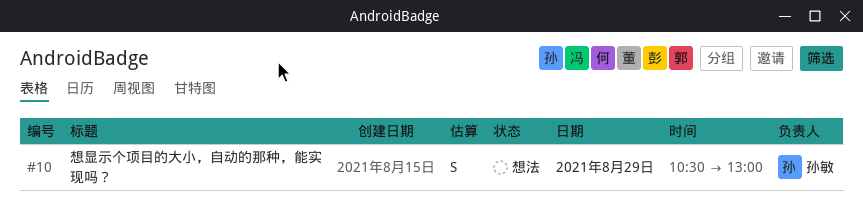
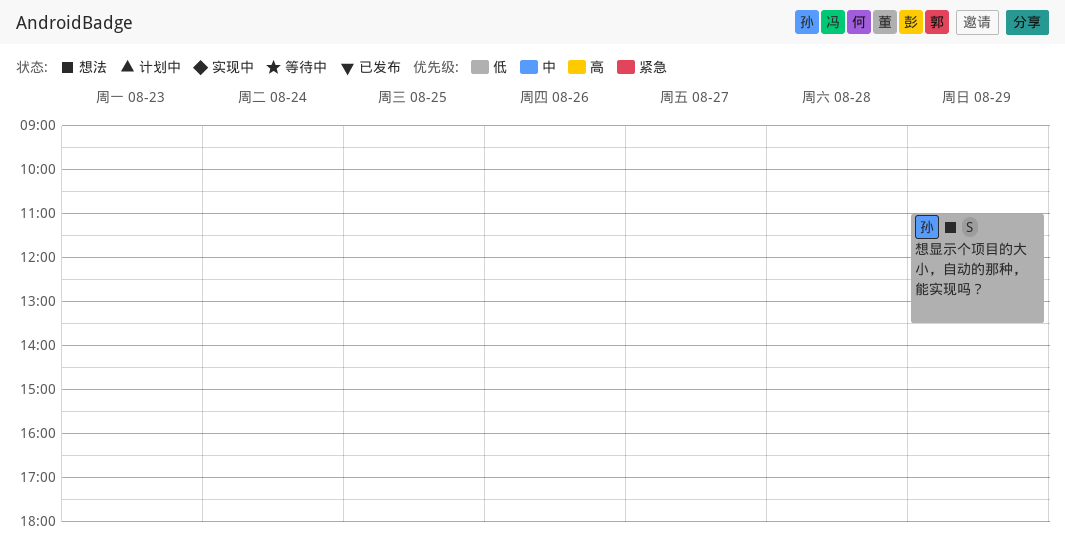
想显示个项目的大小，自动的那种，能实现吗？, begins: 10:30 -> 11:00
想显示个项目的大小，自动的那种，能实现吗？, ends: 13:00 -> 13:30

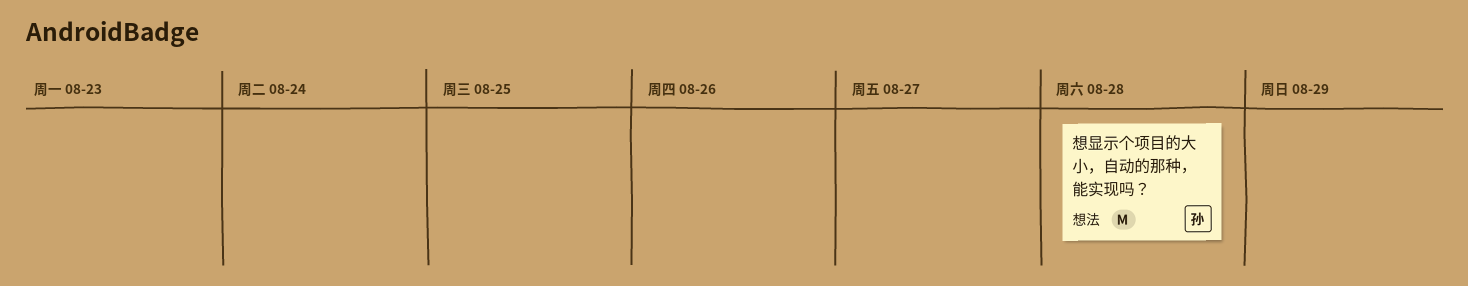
想显示个项目的大小，自动的那种，能实现吗？, estimate: S -> M
想显示个项目的大小，自动的那种，能实现吗？, day: Aug 29 -> Aug 28

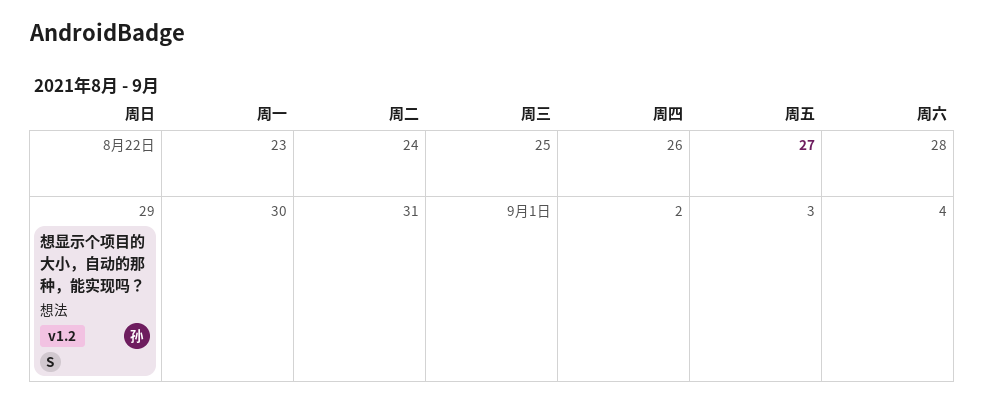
想显示个项目的大小，自动的那种，能实现吗？, estimate: M -> S
想显示个项目的大小，自动的那种，能实现吗？, day: Aug 28 -> Aug 29

